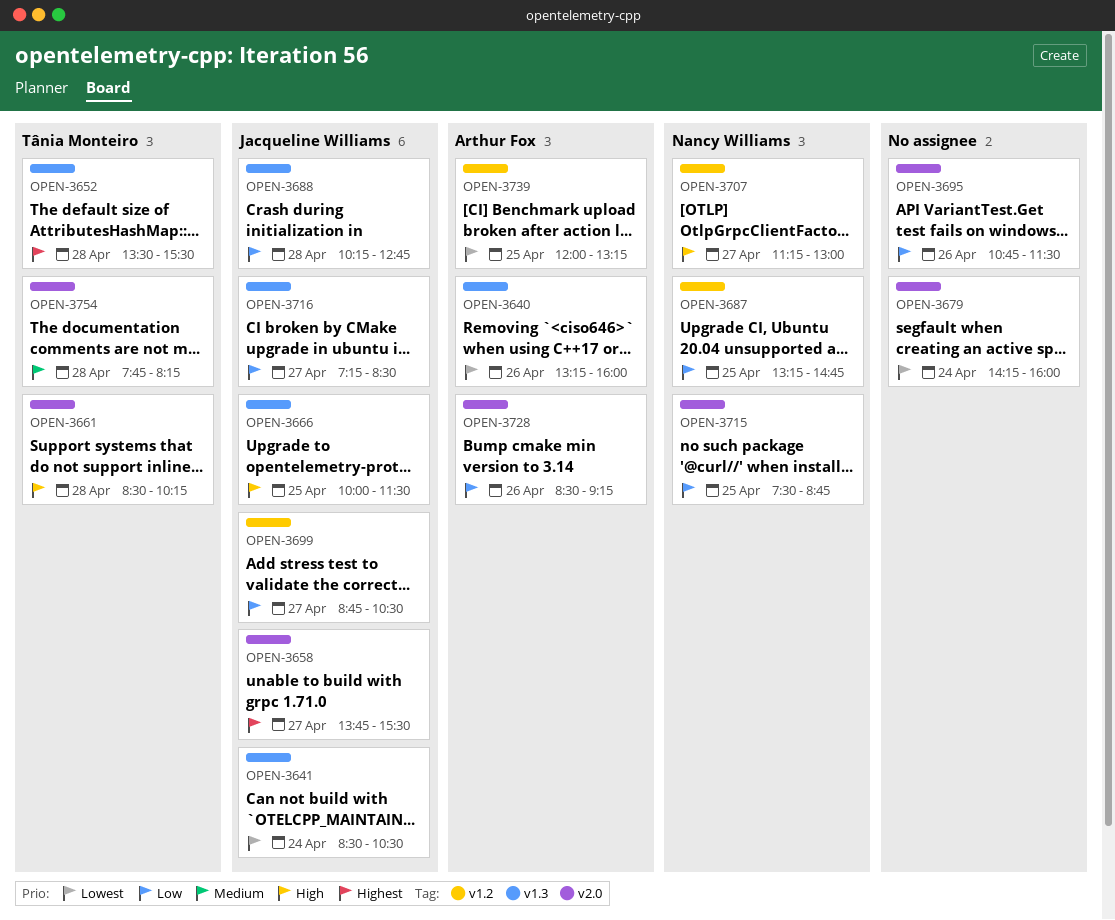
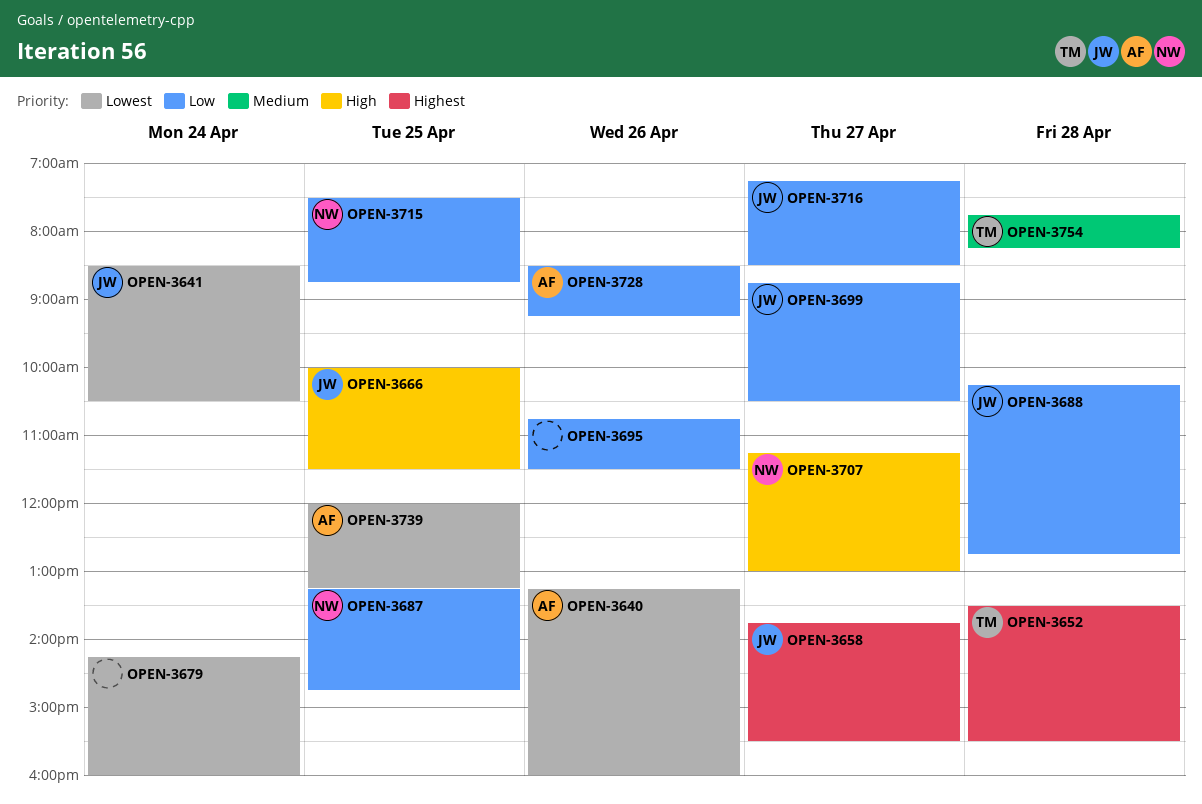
OPEN-3661: present -> none

